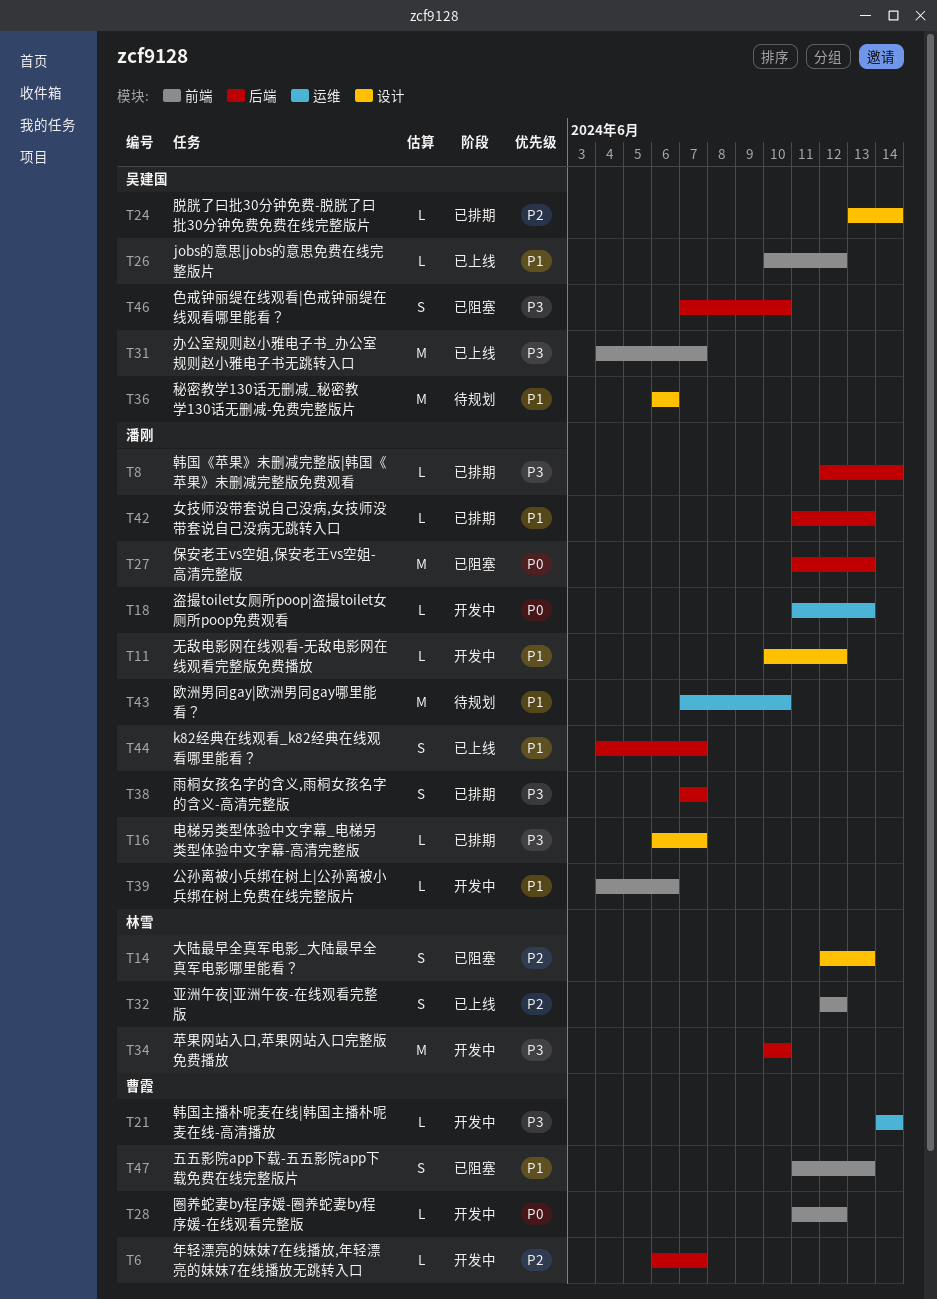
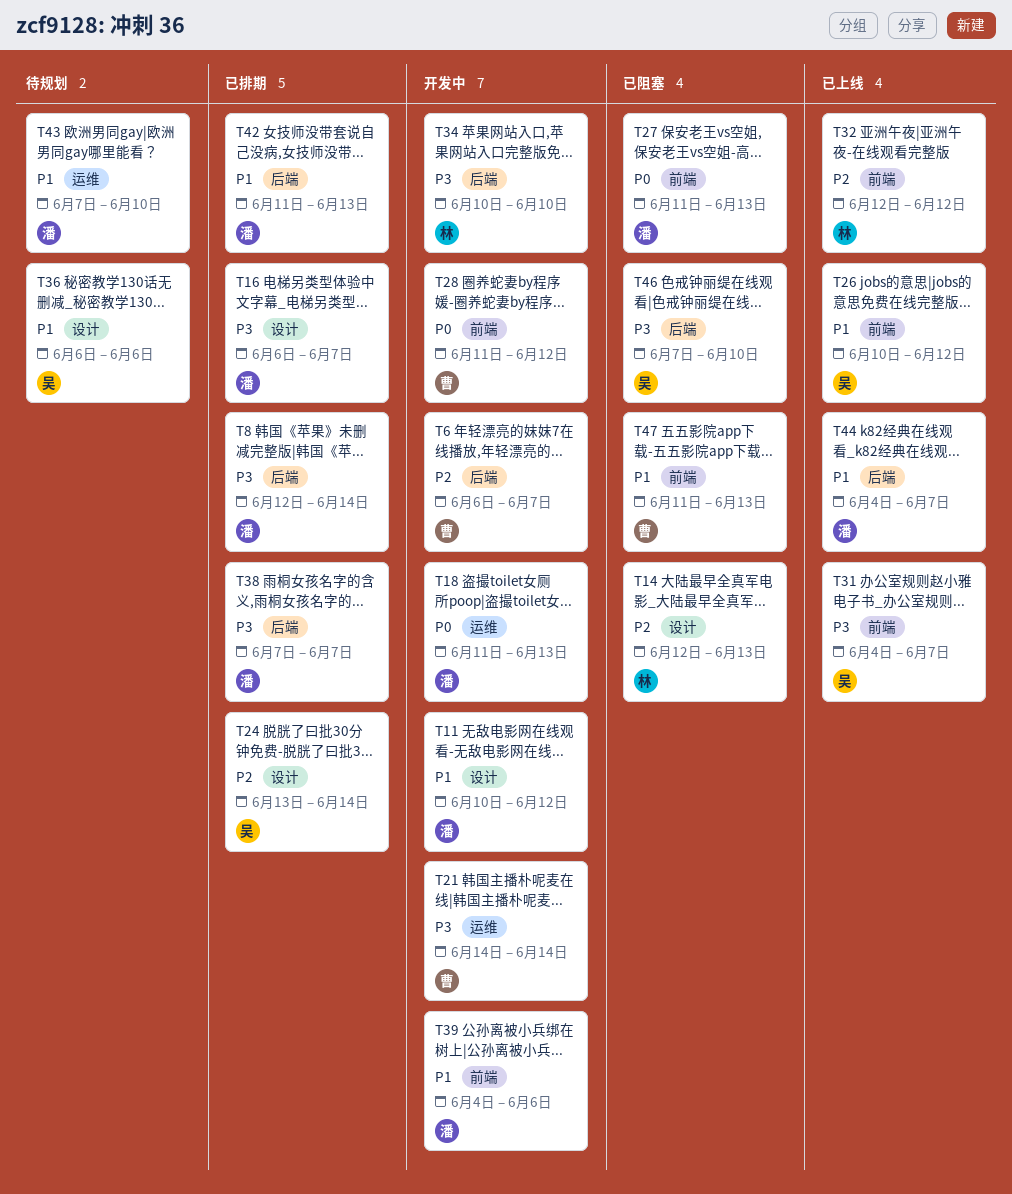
T27, label: 后端 -> 前端

